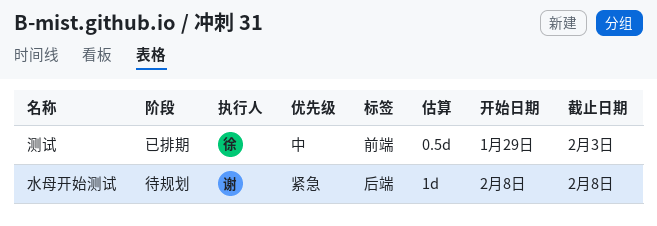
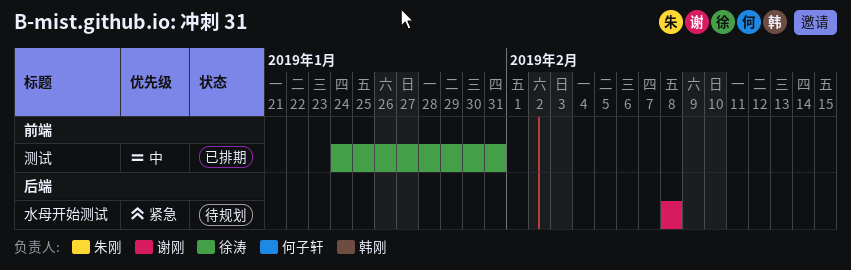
测试, start: Jan 29 -> Jan 24
测试, due: Feb 3 -> Jan 31

